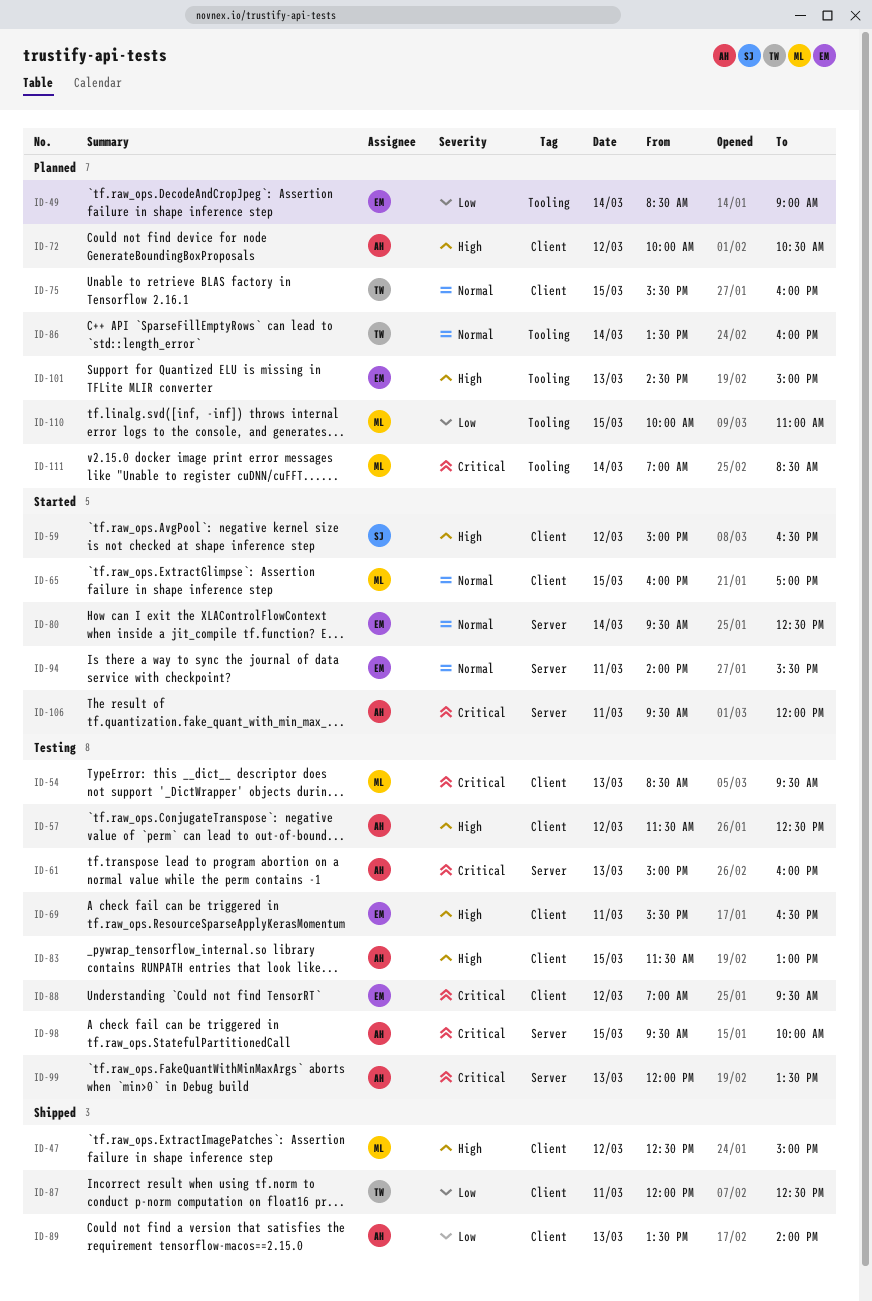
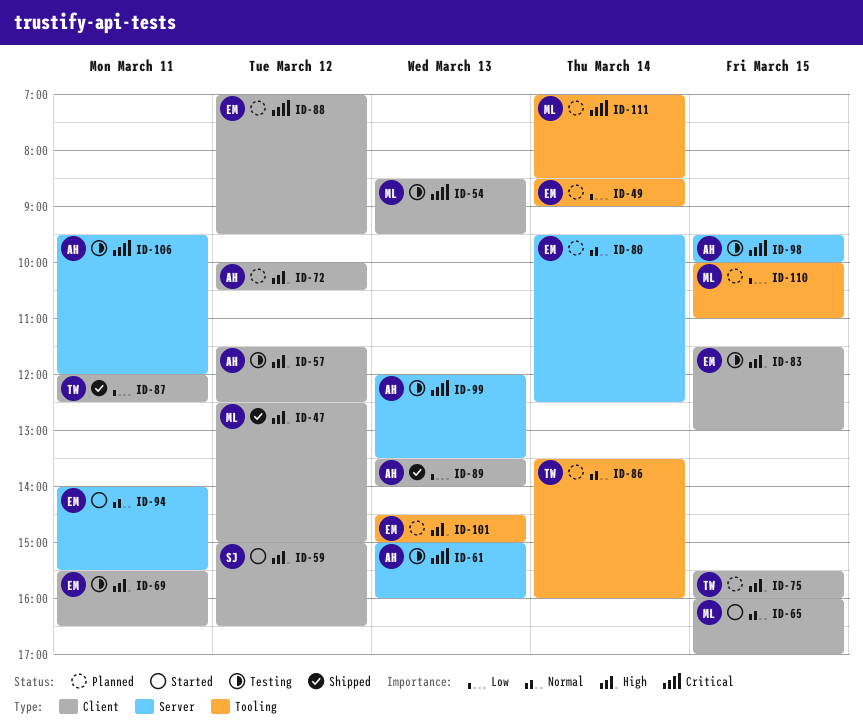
ID-75, priority: Normal -> High
ID-80, status: Started -> Planned
ID-83, owner: AH -> EM
ID-88, status: Testing -> Planned
ID-106, status: Started -> Testing

